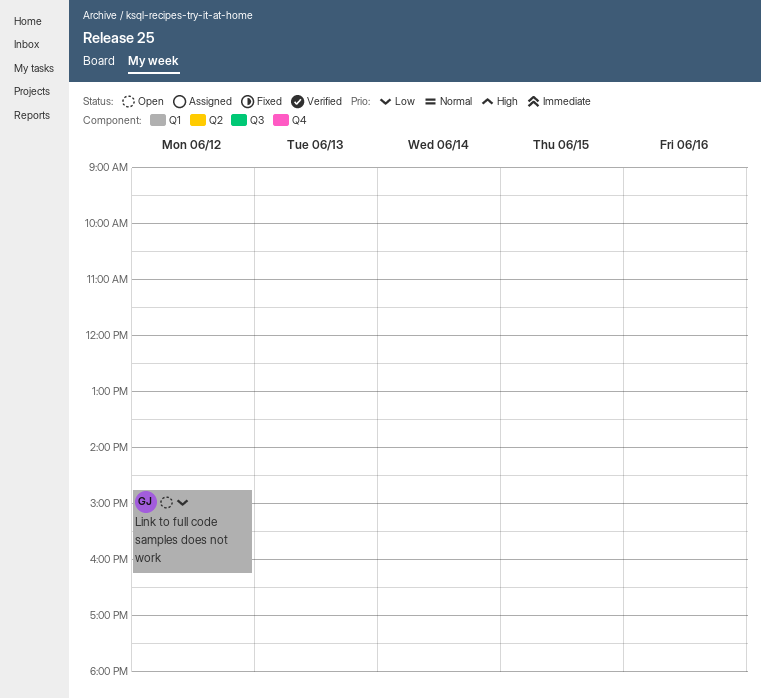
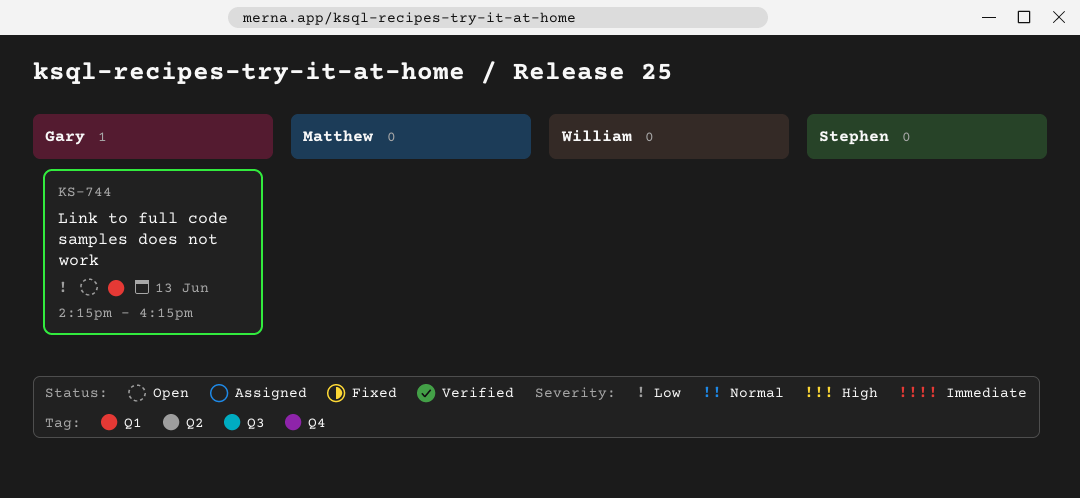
Link to full code samples does not work, day: Jun 12 -> Jun 13
Link to full code samples does not work, begins: 14:45 -> 14:15

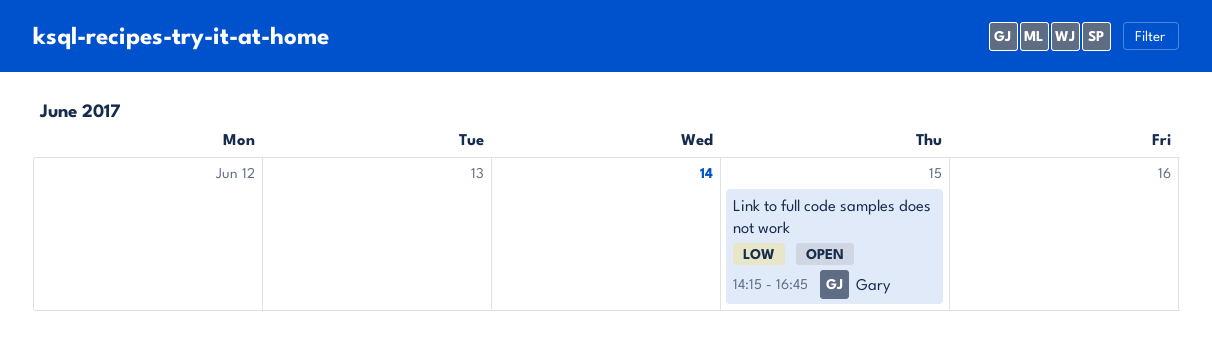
Link to full code samples does not work, day: Jun 13 -> Jun 15
Link to full code samples does not work, ends: 16:15 -> 16:45

